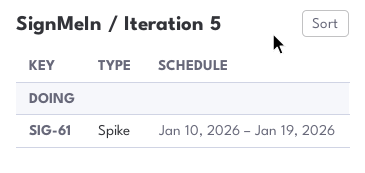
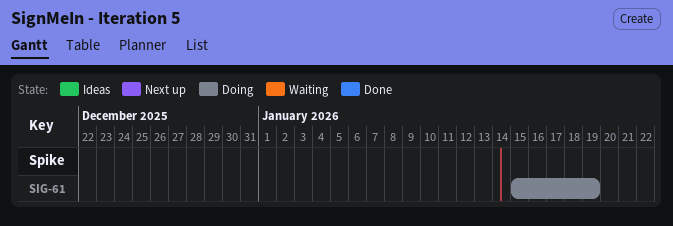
SIG-61, start: Jan 10 -> Jan 15

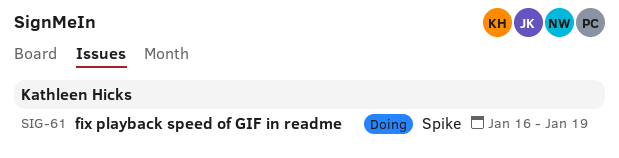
SIG-61, start: Jan 15 -> Jan 16

